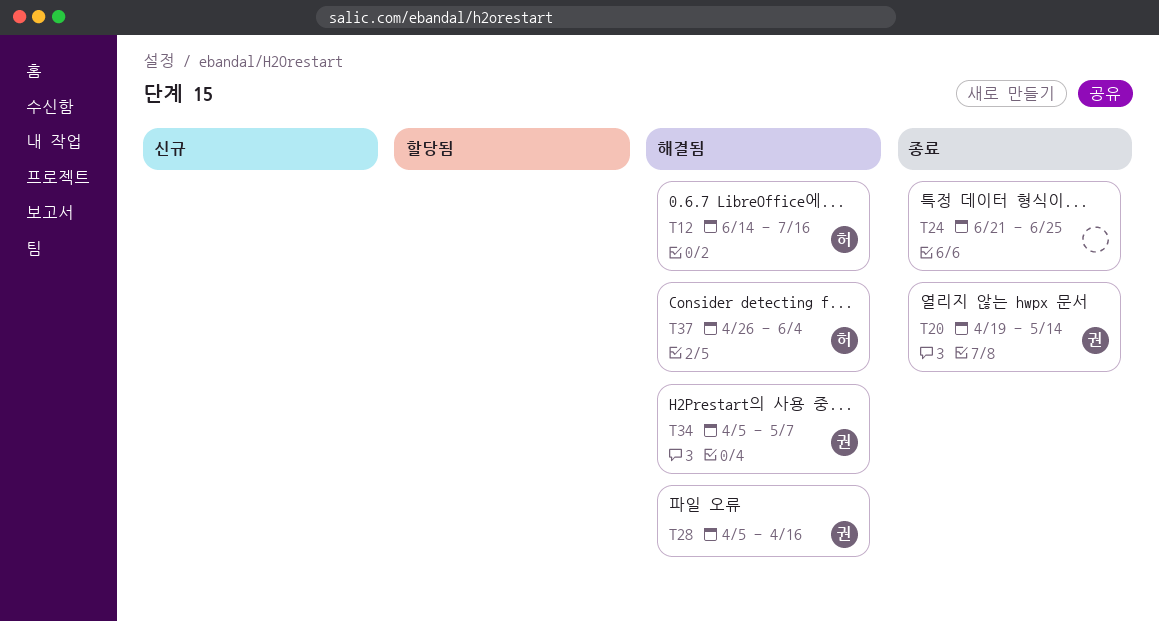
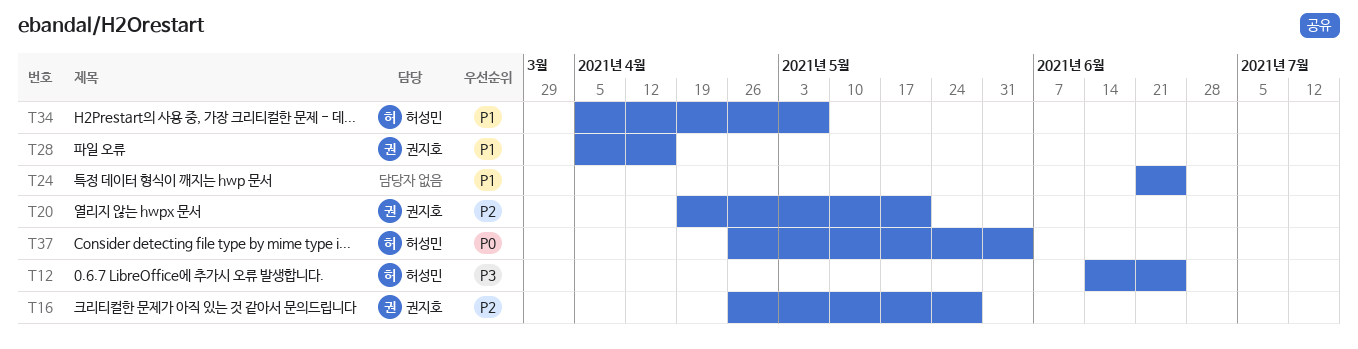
T12, due: Jul 16 -> Jun 25
T16: none -> present
T20, due: May 14 -> May 21
T34, owner: 권지호 -> 허성민

